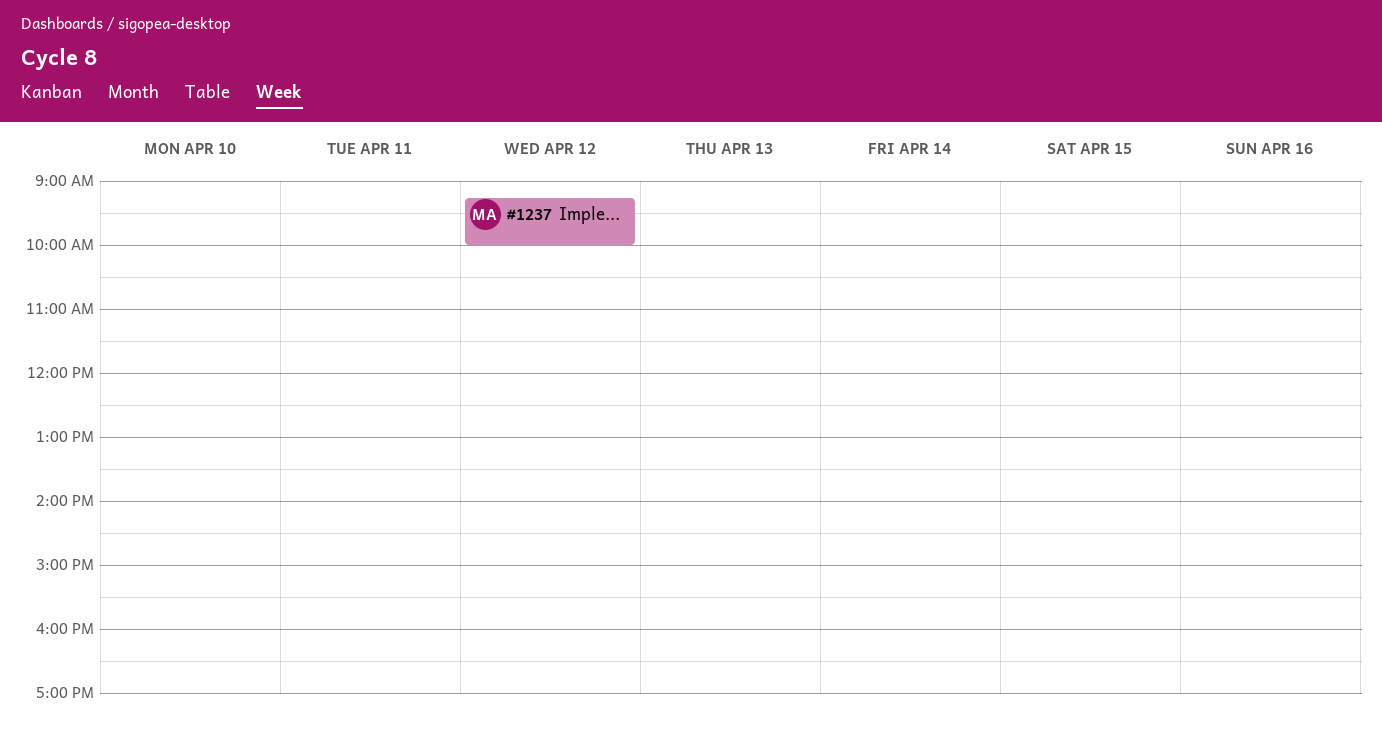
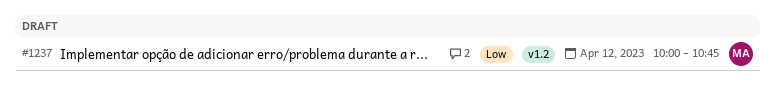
#1237, begins: 09:15 -> 10:00
#1237, ends: 10:00 -> 10:45

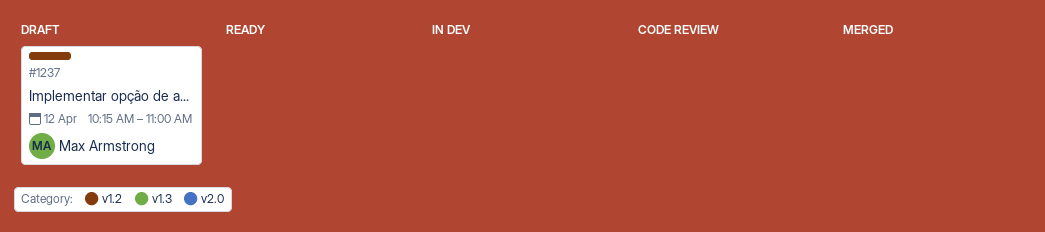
#1237, begins: 10:00 -> 10:15
#1237, ends: 10:45 -> 11:00

